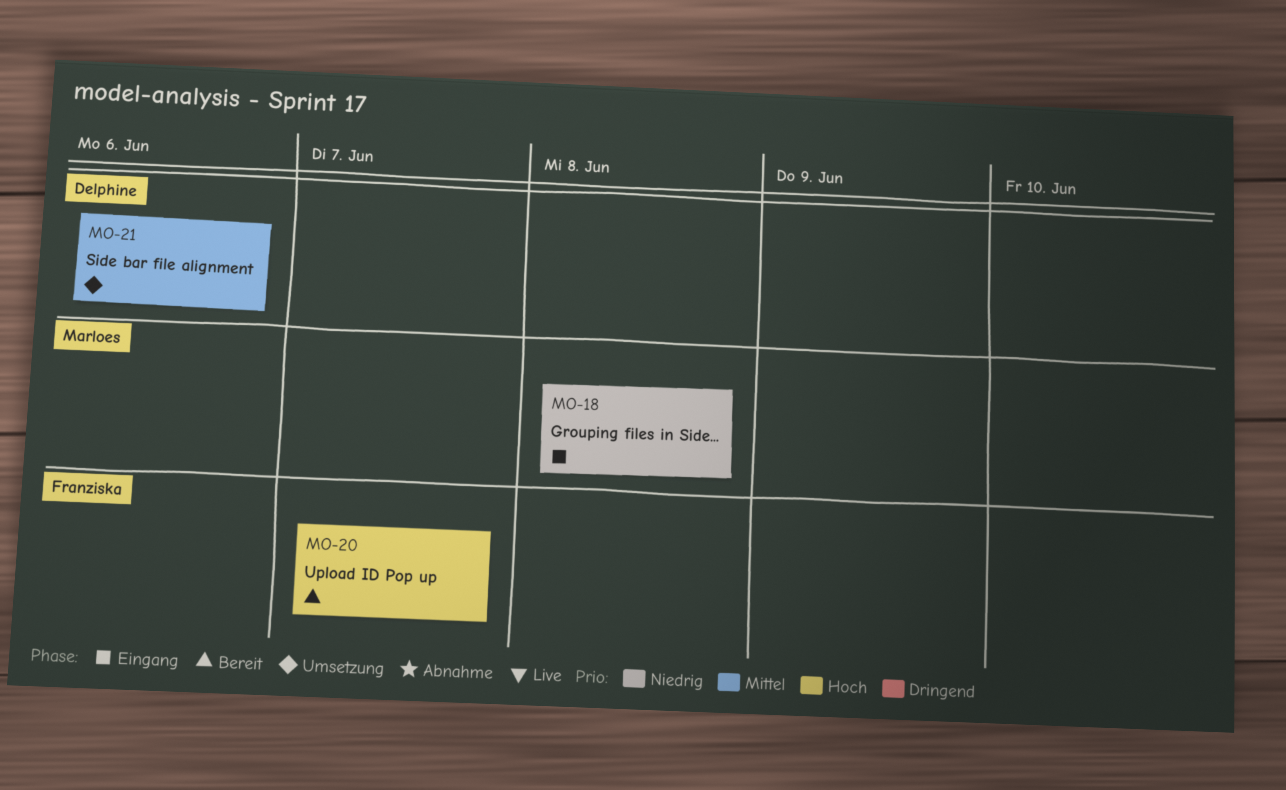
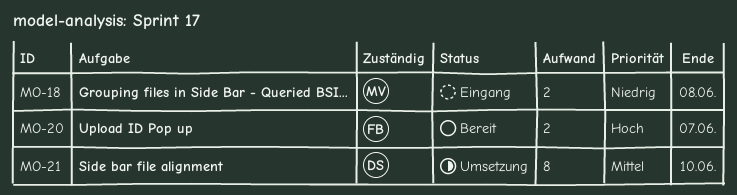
MO-21, due: Jun 6 -> Jun 10

